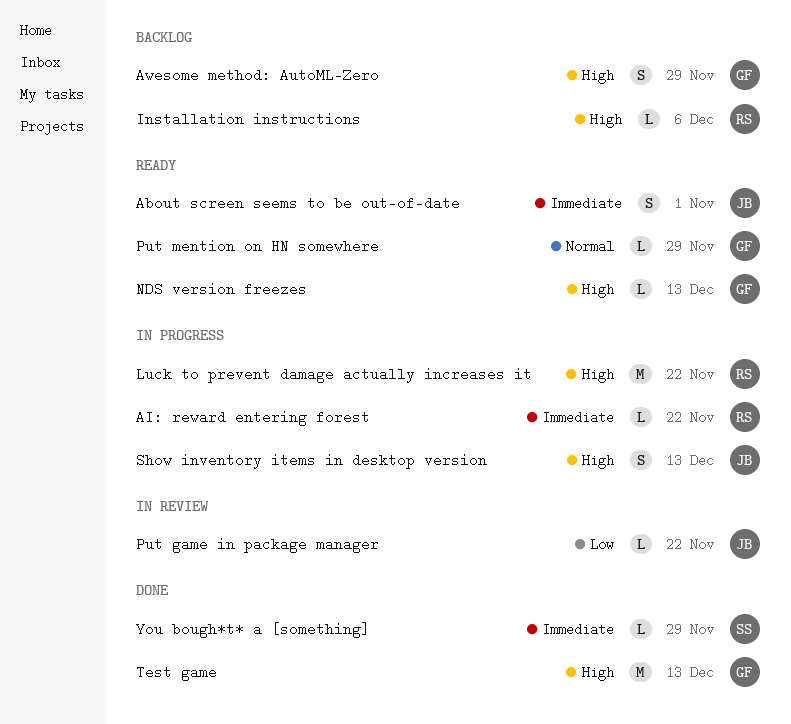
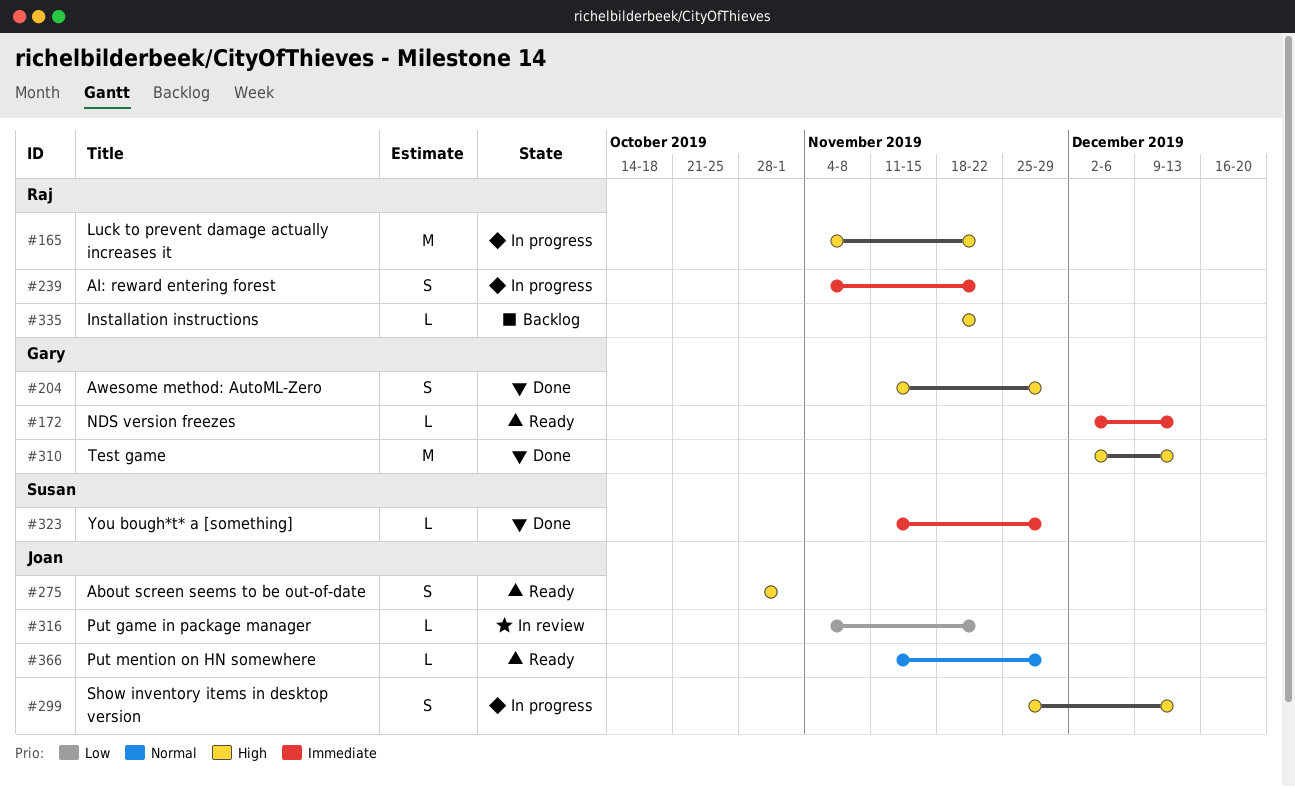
About screen seems to be out-of-date, priority: Immediate -> High
AI: reward entering forest, estimate: L -> S
Awesome method: AutoML-Zero, status: Backlog -> Done
Installation instructions, due: Dec 6 -> Nov 22
NDS version freezes, priority: High -> Immediate
Put mention on HN somewhere, owner: Gary -> Joan

